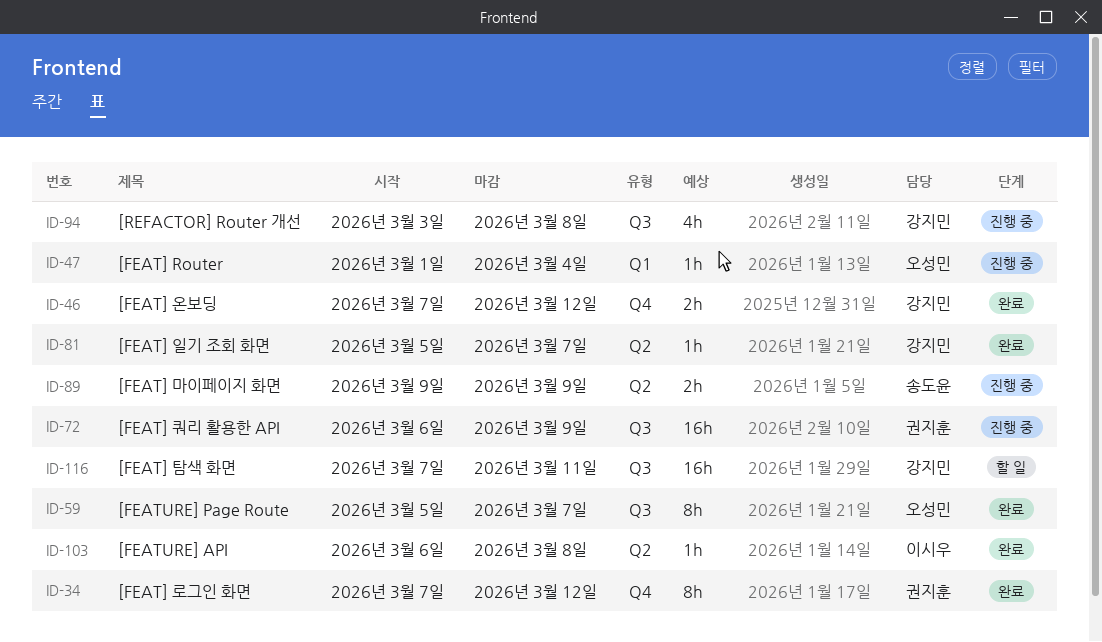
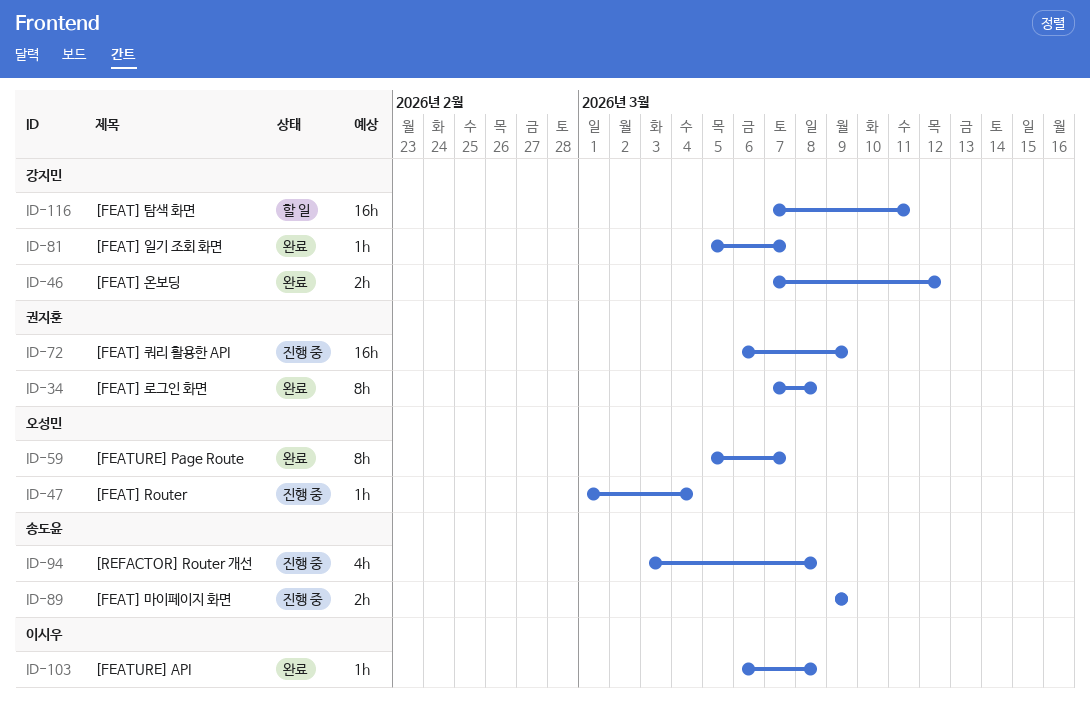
ID-34, due: Mar 12 -> Mar 8
ID-94, owner: 강지민 -> 송도윤

